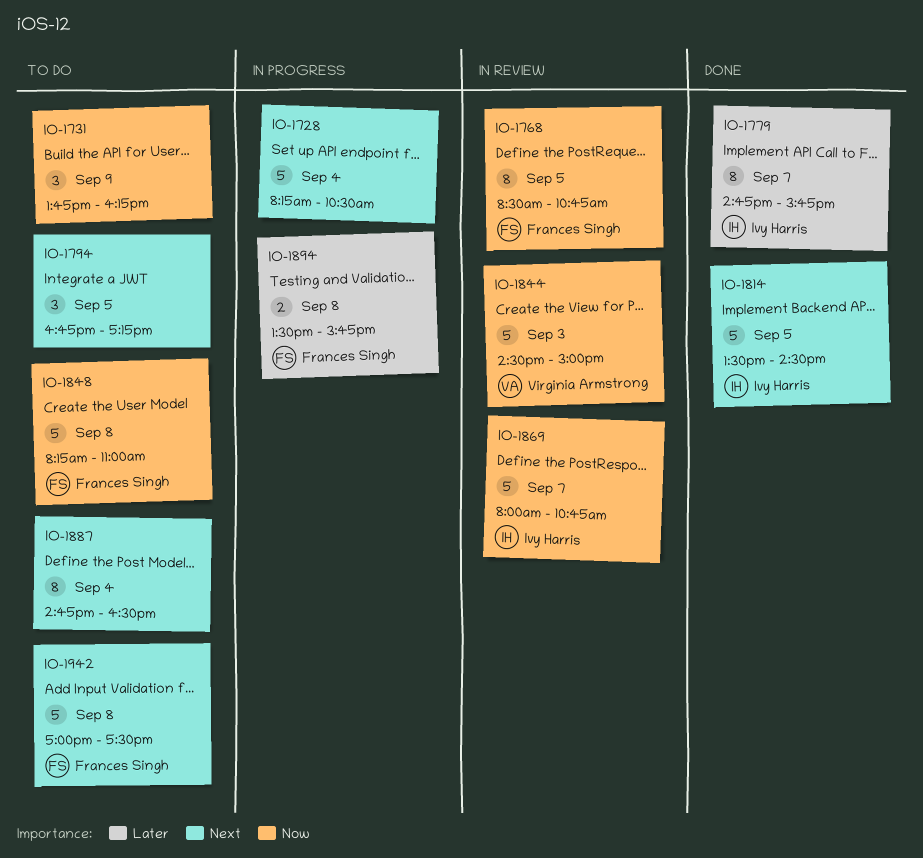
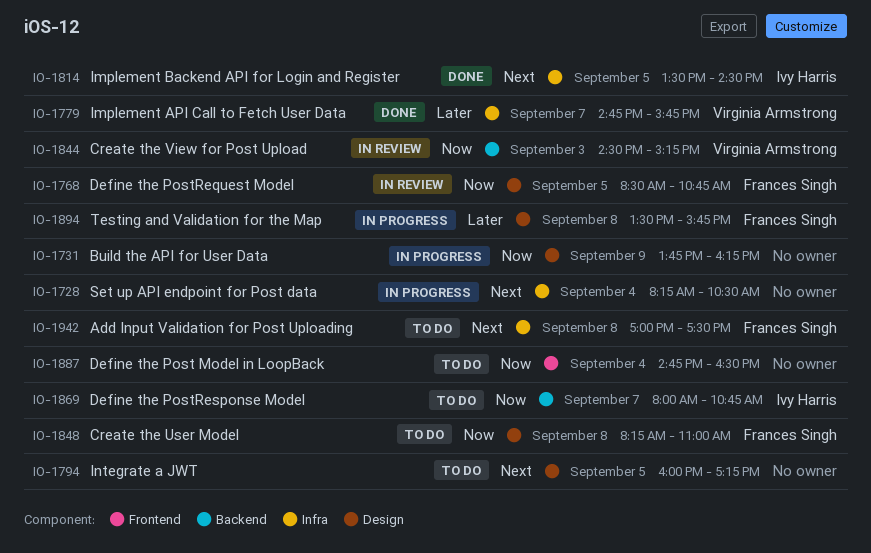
IO-1731, status: To do -> In progress
IO-1779, owner: Ivy Harris -> Virginia Armstrong
IO-1794, begins: 16:45 -> 16:00
IO-1844, ends: 15:00 -> 15:15
IO-1869, status: In review -> To do
IO-1887, priority: Next -> Now

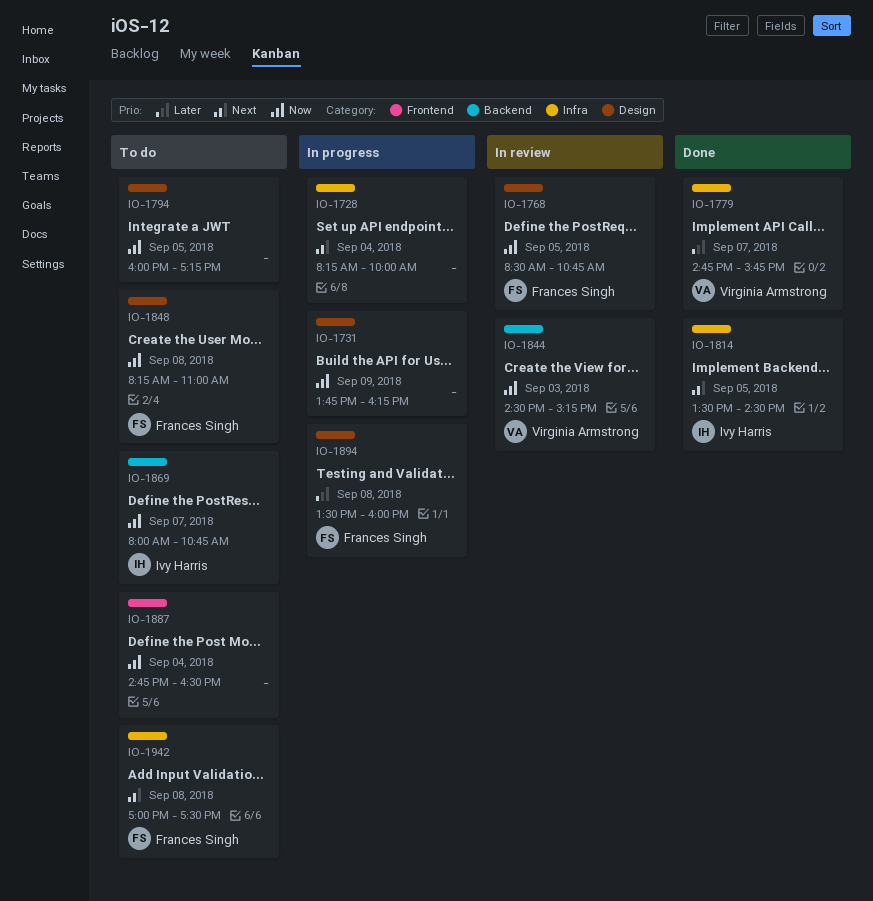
IO-1728, ends: 10:30 -> 10:00
IO-1794, priority: Next -> Now
IO-1894, ends: 15:45 -> 16:00

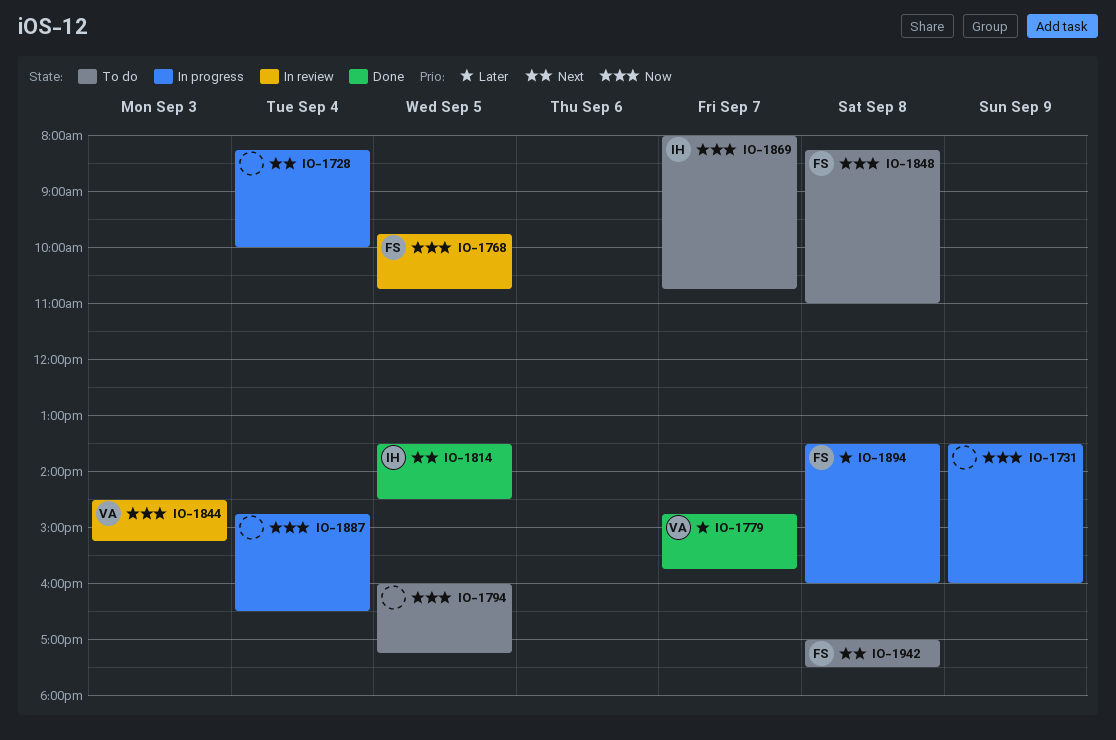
IO-1731, begins: 13:45 -> 13:30
IO-1731, ends: 16:15 -> 16:00
IO-1768, begins: 08:30 -> 09:45
IO-1887, status: To do -> In progress

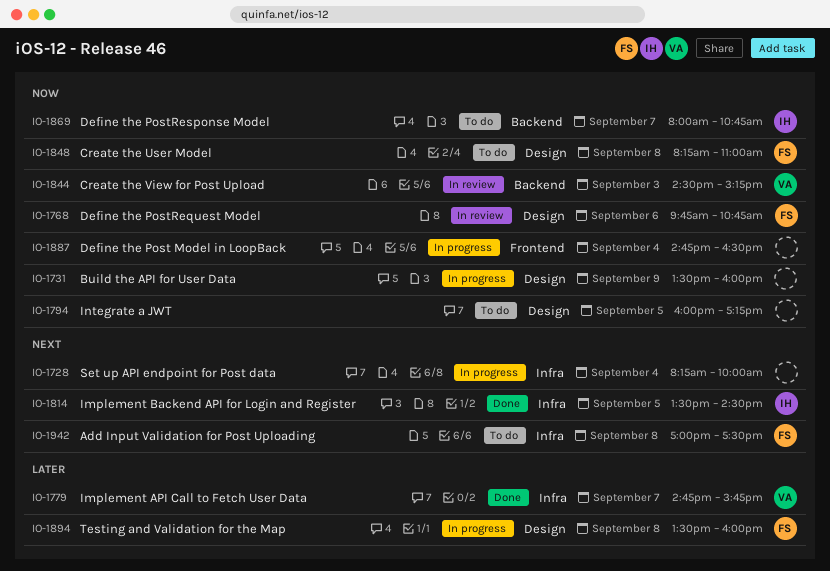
IO-1768, day: Sep 5 -> Sep 6

